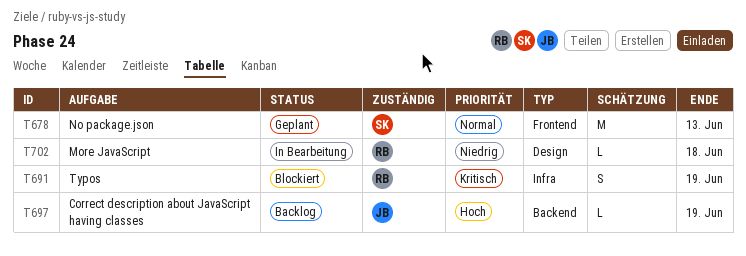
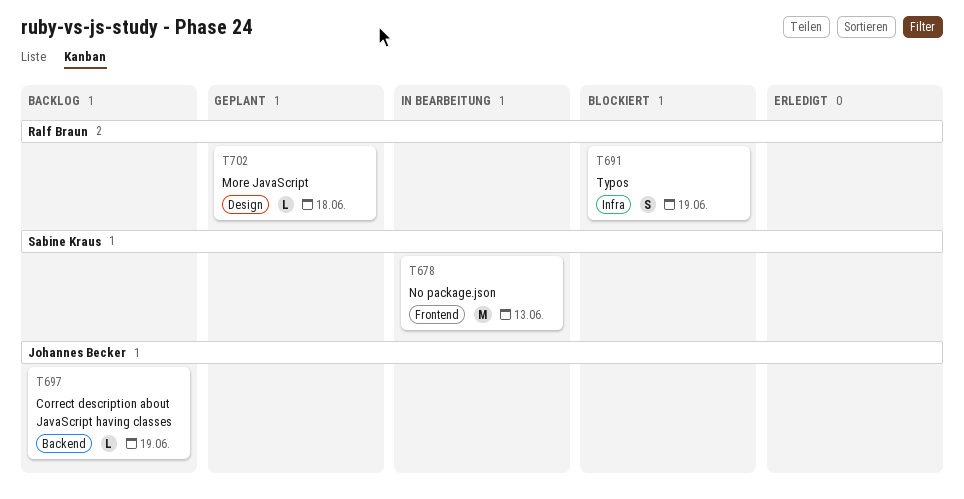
T678, status: Geplant -> In Bearbeitung
T702, status: In Bearbeitung -> Geplant

